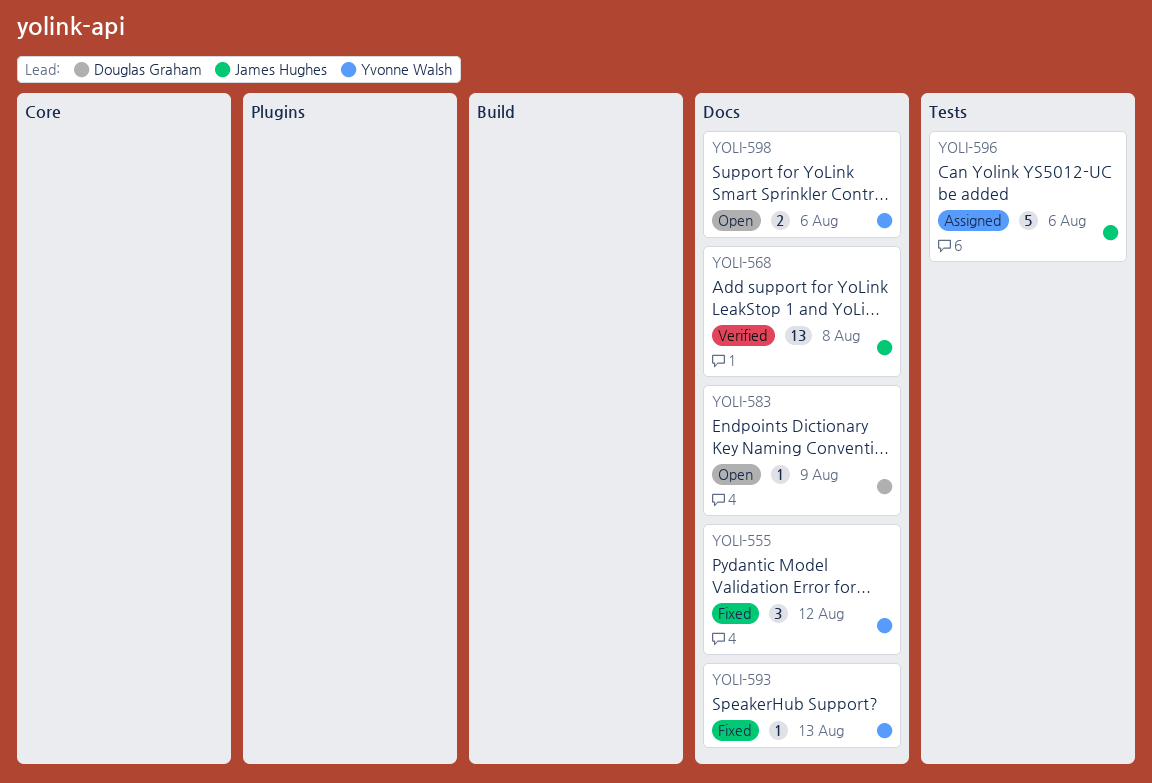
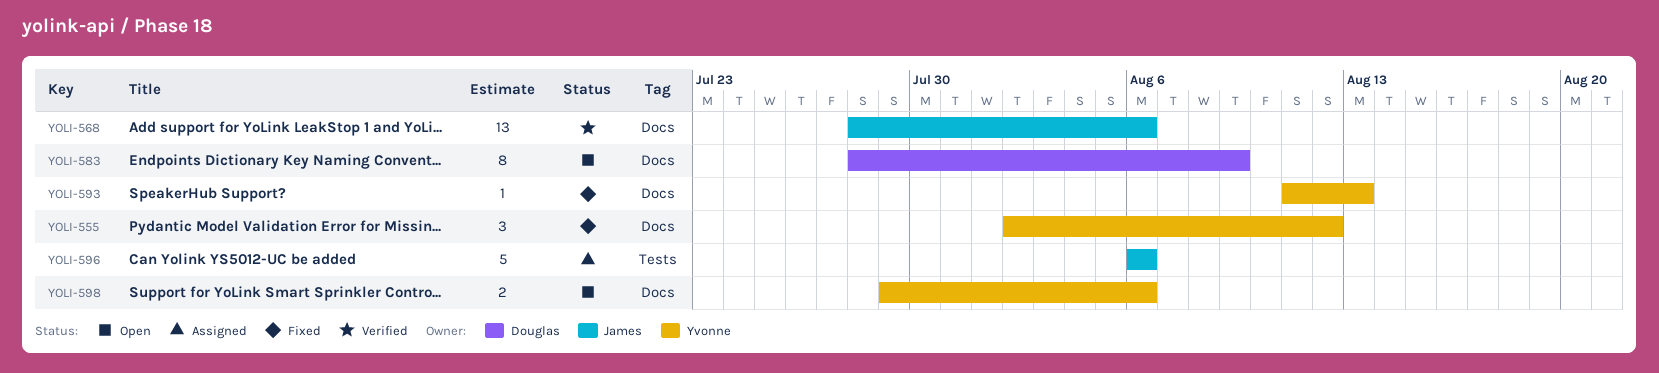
YOLI-568, due: Aug 8 -> Aug 6
YOLI-583, estimate: 1 -> 8

